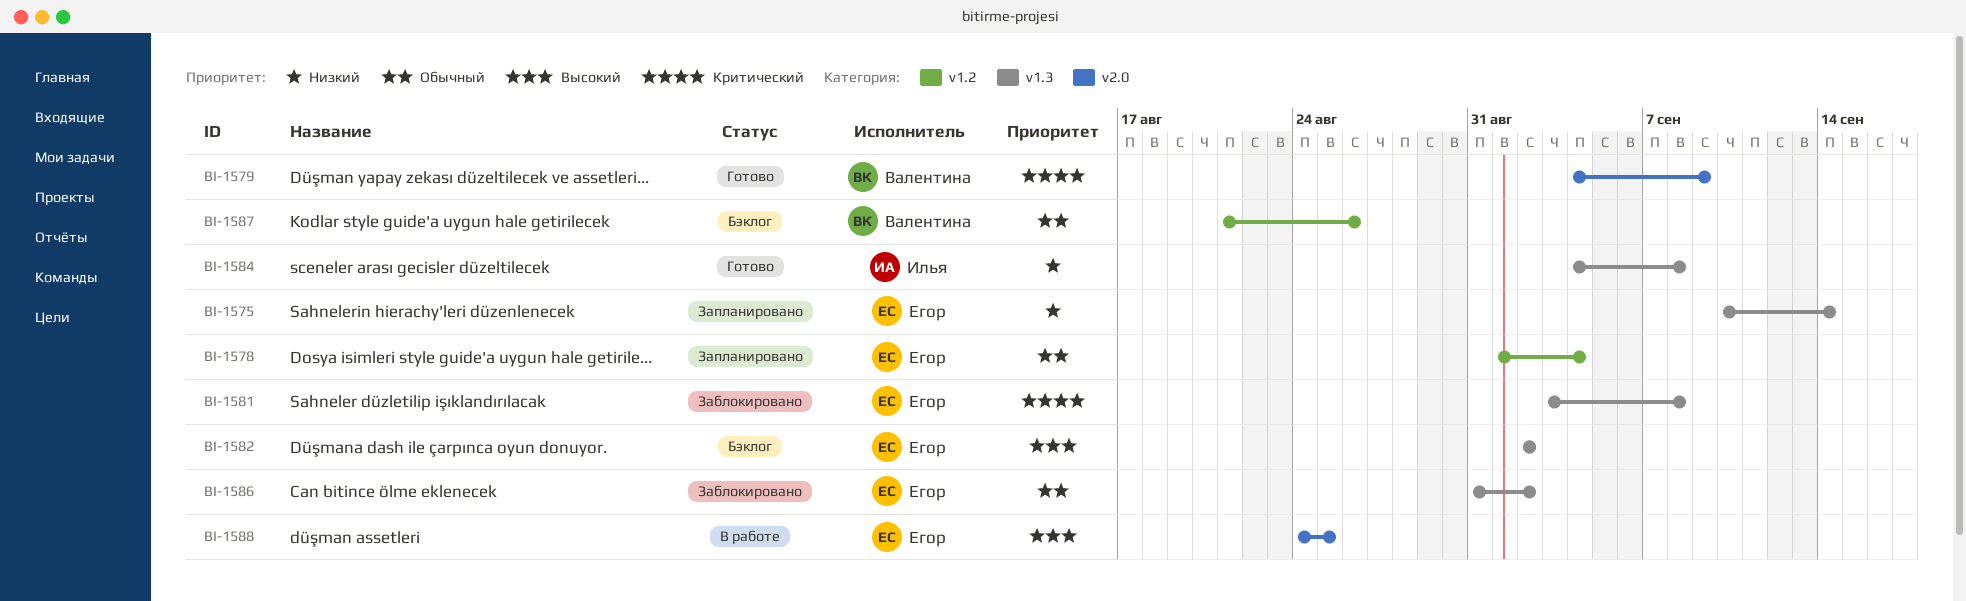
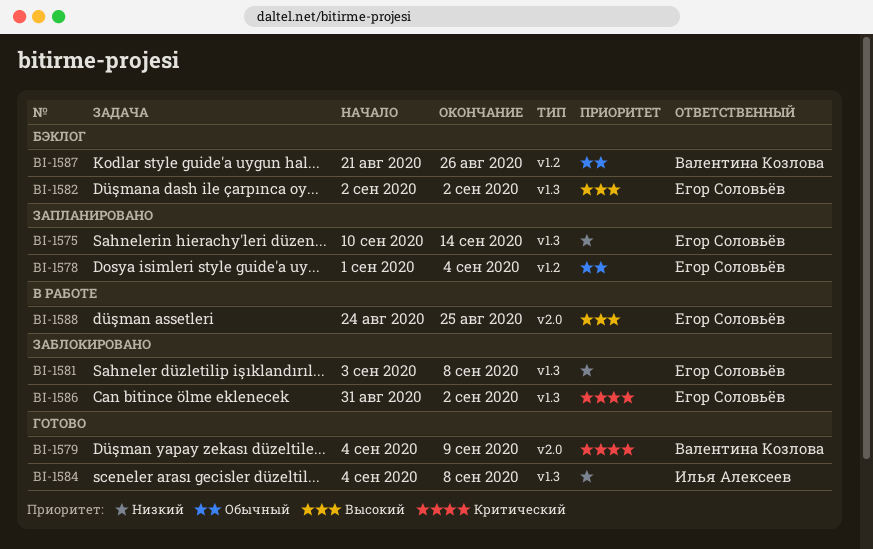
BI-1581, priority: Критический -> Низкий
BI-1586, priority: Обычный -> Критический

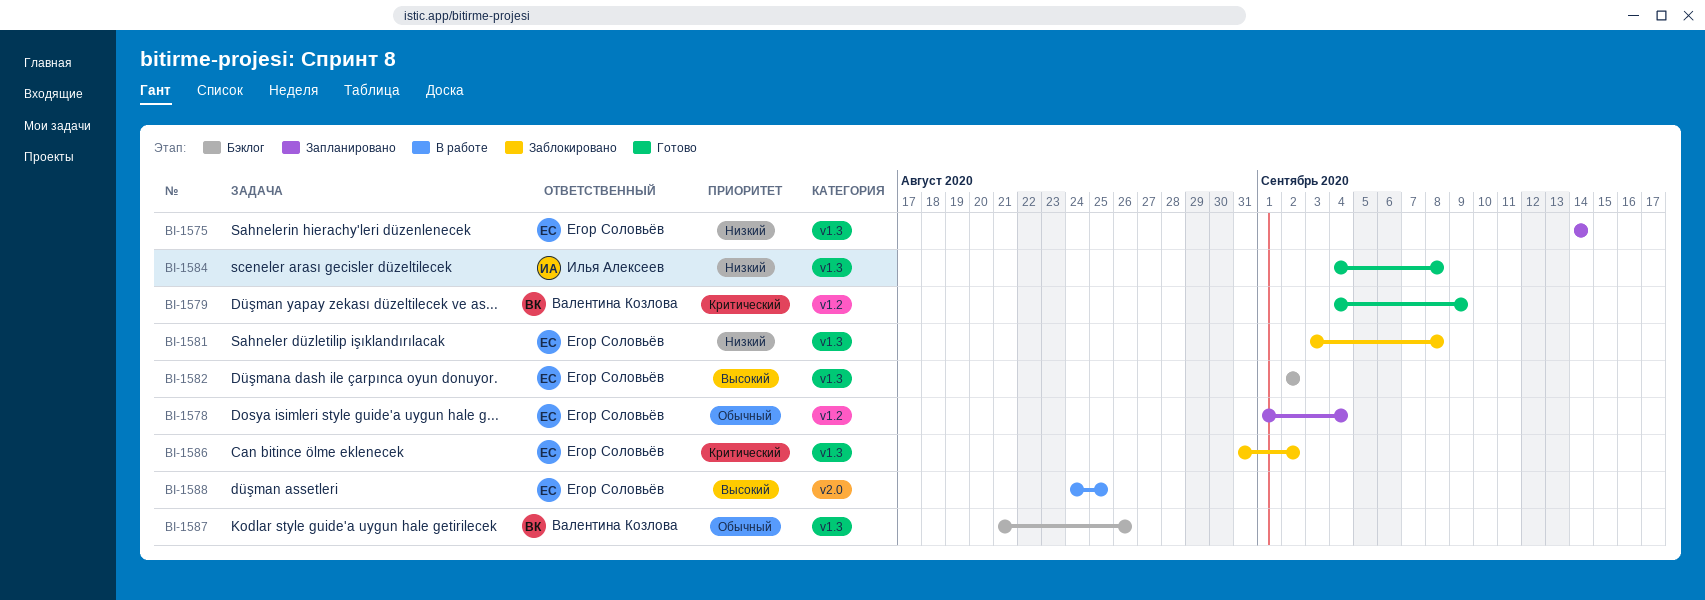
BI-1575, start: Sep 10 -> Sep 14
BI-1579, label: v2.0 -> v1.2
BI-1587, label: v1.2 -> v1.3

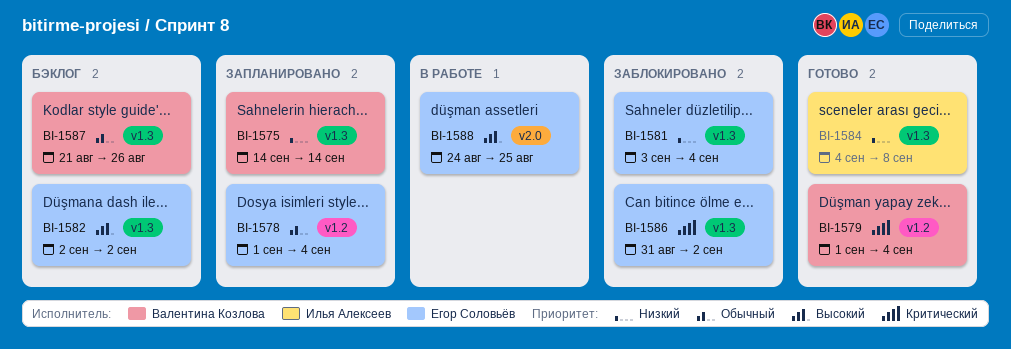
BI-1575, owner: Егор Соловьёв -> Валентина Козлова
BI-1579, start: Sep 4 -> Sep 1
BI-1579, due: Sep 9 -> Sep 4
BI-1581, due: Sep 8 -> Sep 4

